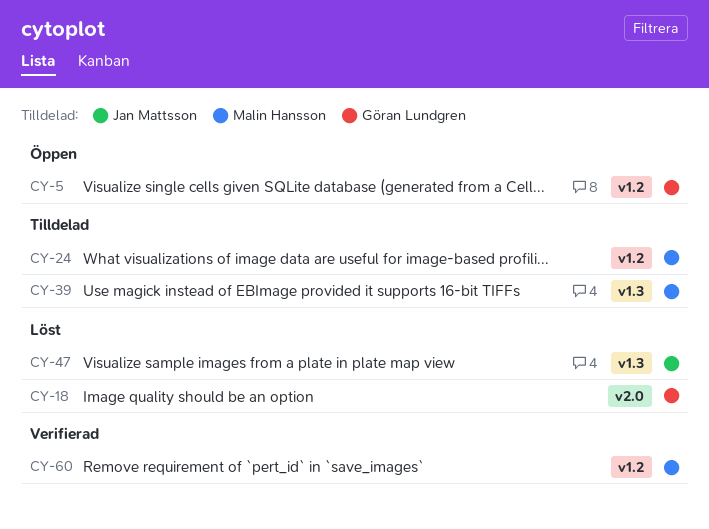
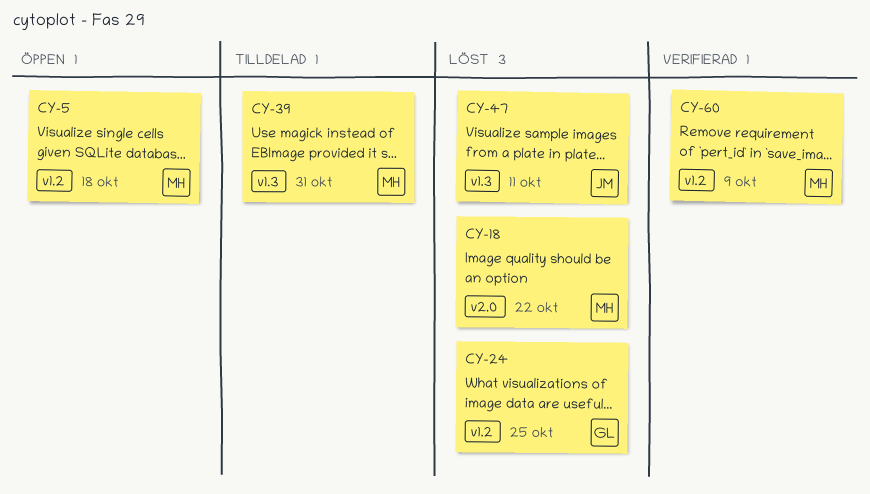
CY-5, owner: Göran Lundgren -> Malin Hansson
CY-18, owner: Göran Lundgren -> Malin Hansson
CY-24, status: Tilldelad -> Löst
CY-24, owner: Malin Hansson -> Göran Lundgren

